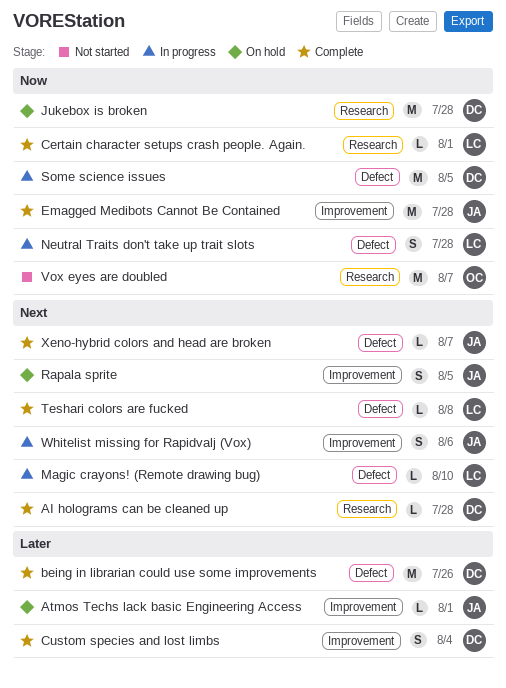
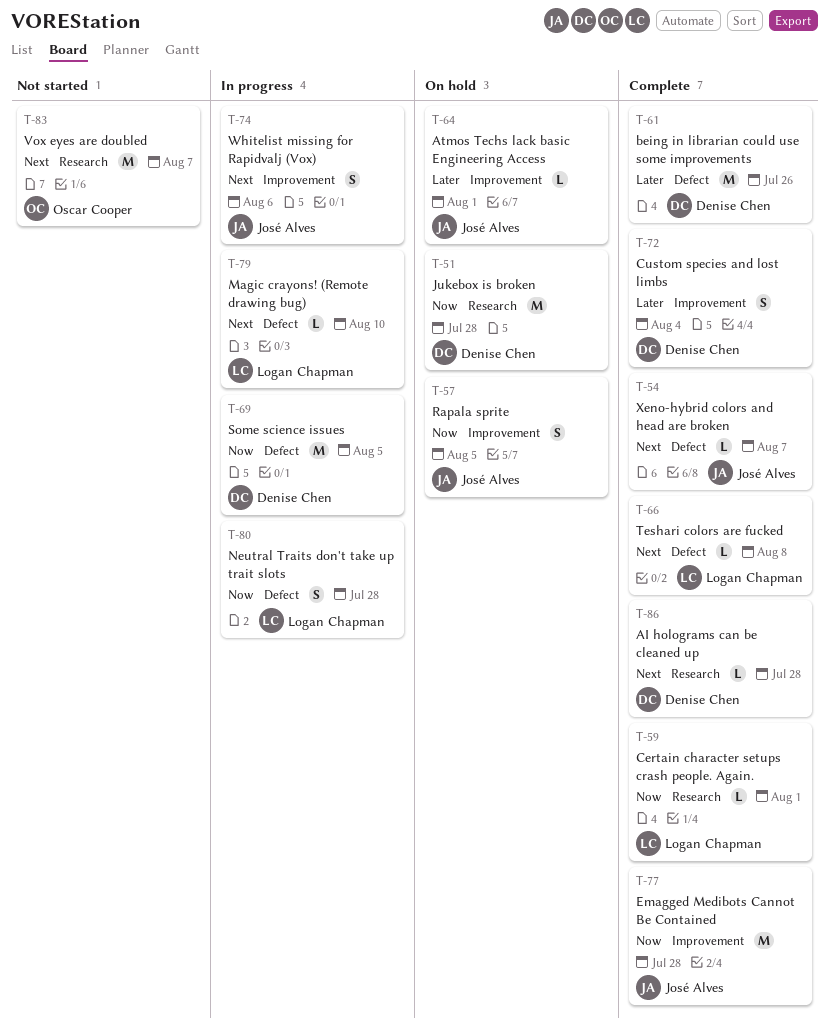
Rapala sprite, priority: Next -> Now
Vox eyes are doubled, priority: Now -> Next

